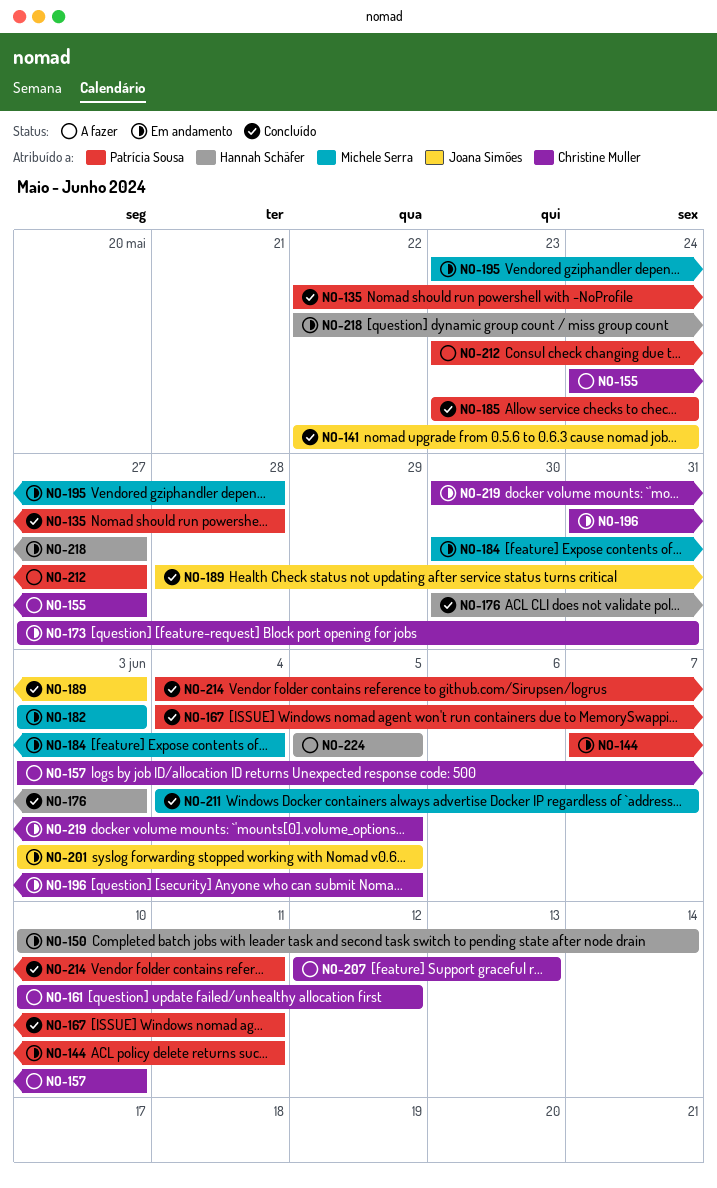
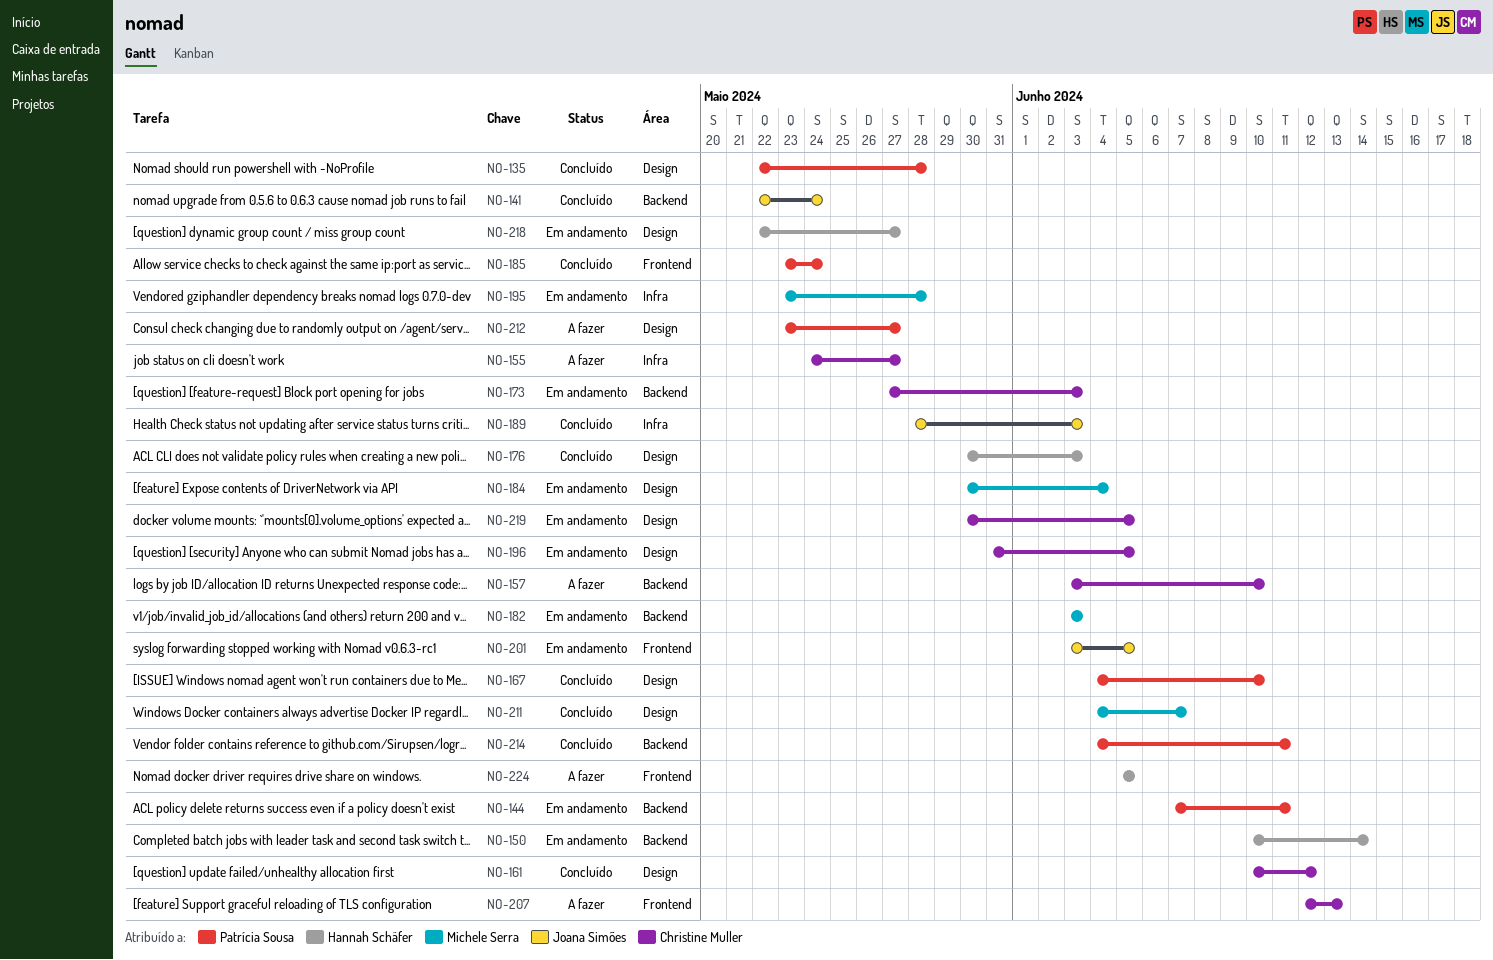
NO-161, status: A fazer -> Concluído
NO-167, due: Jun 11 -> Jun 10
NO-173, due: May 31 -> Jun 3

